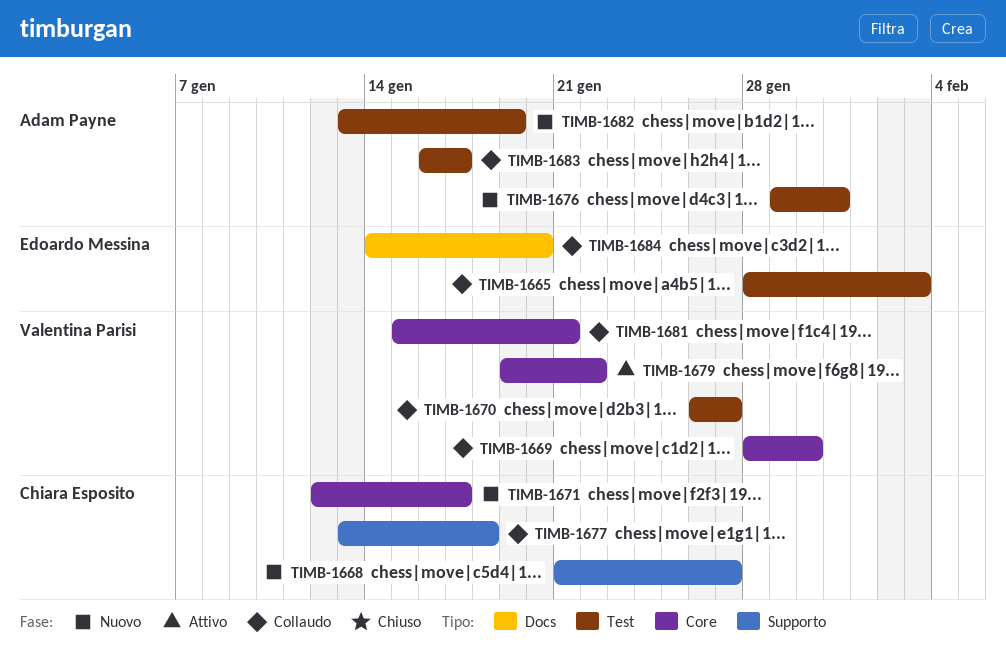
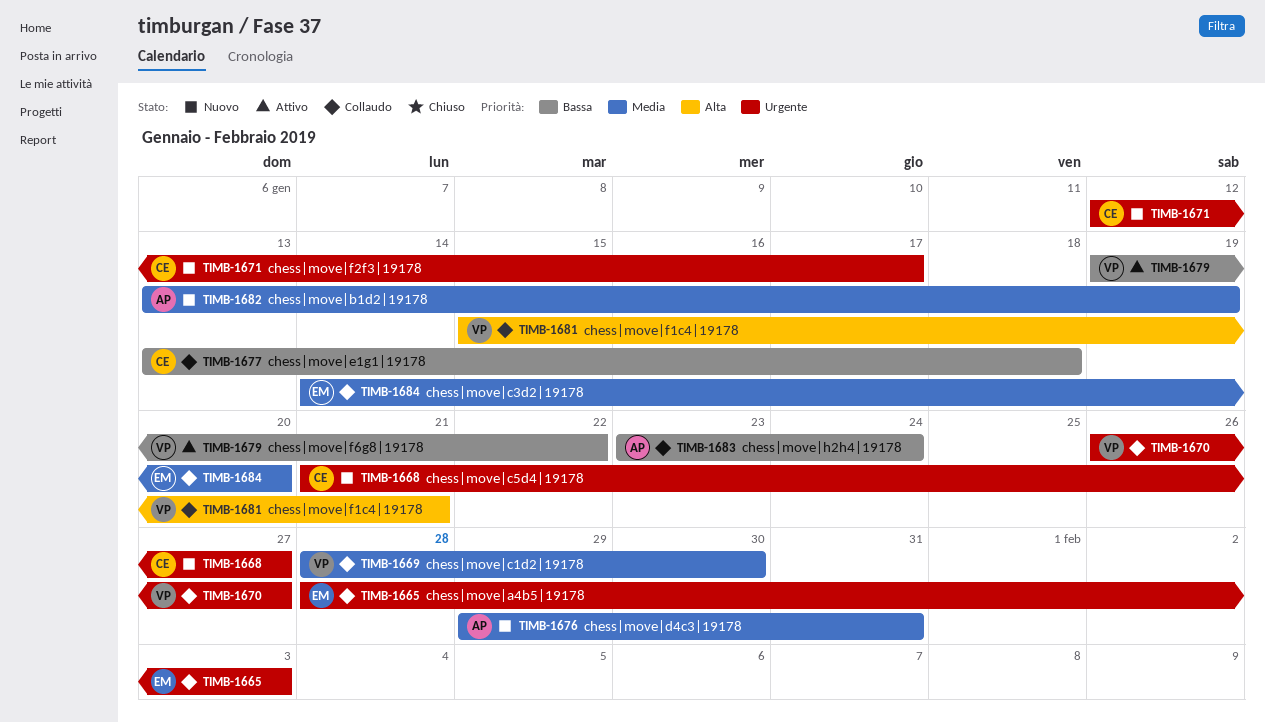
TIMB-1683, start: Jan 16 -> Jan 23
TIMB-1683, due: Jan 17 -> Jan 24

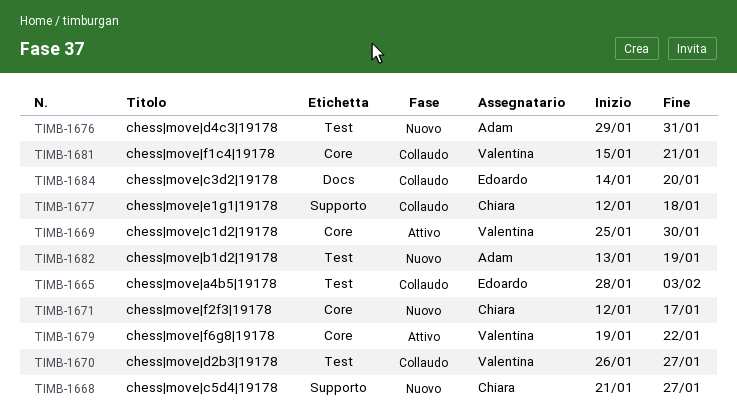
TIMB-1669, status: Collaudo -> Attivo
TIMB-1669, start: Jan 28 -> Jan 25
TIMB-1677, start: Jan 13 -> Jan 12
TIMB-1683: present -> none

